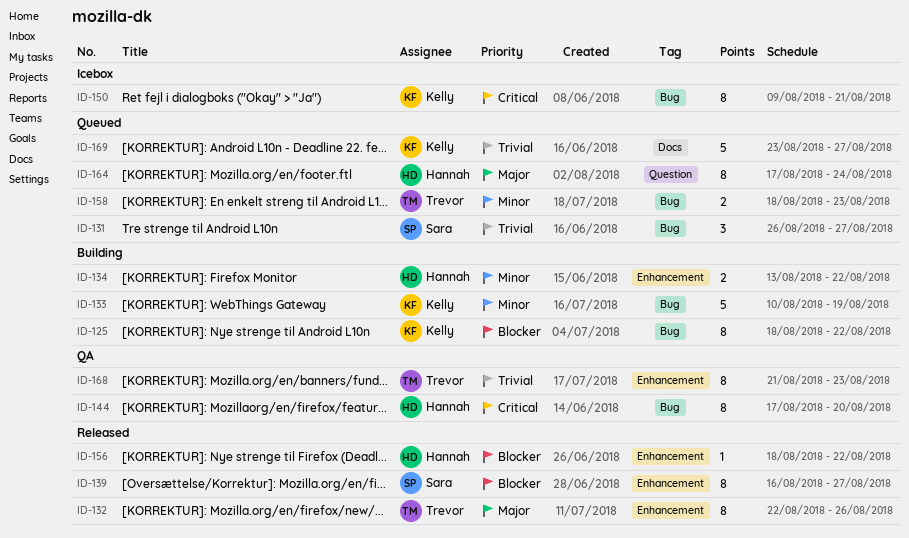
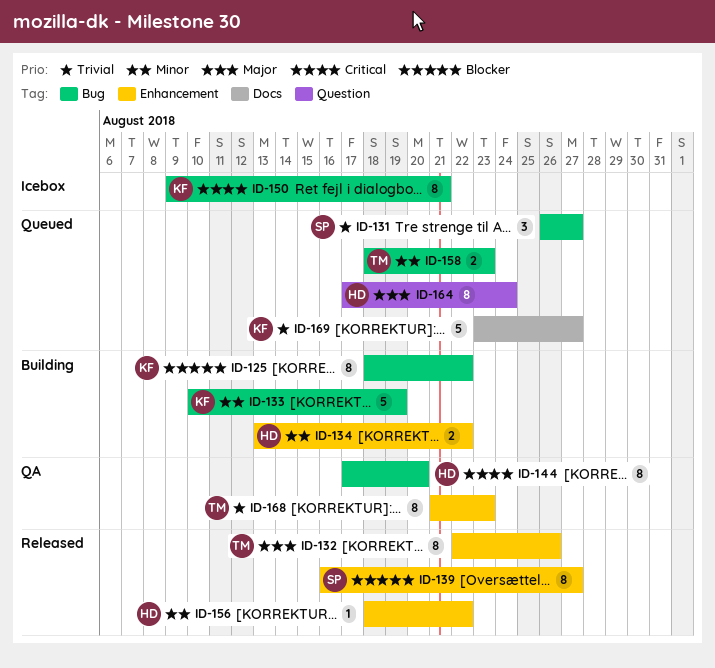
ID-156, priority: Blocker -> Minor

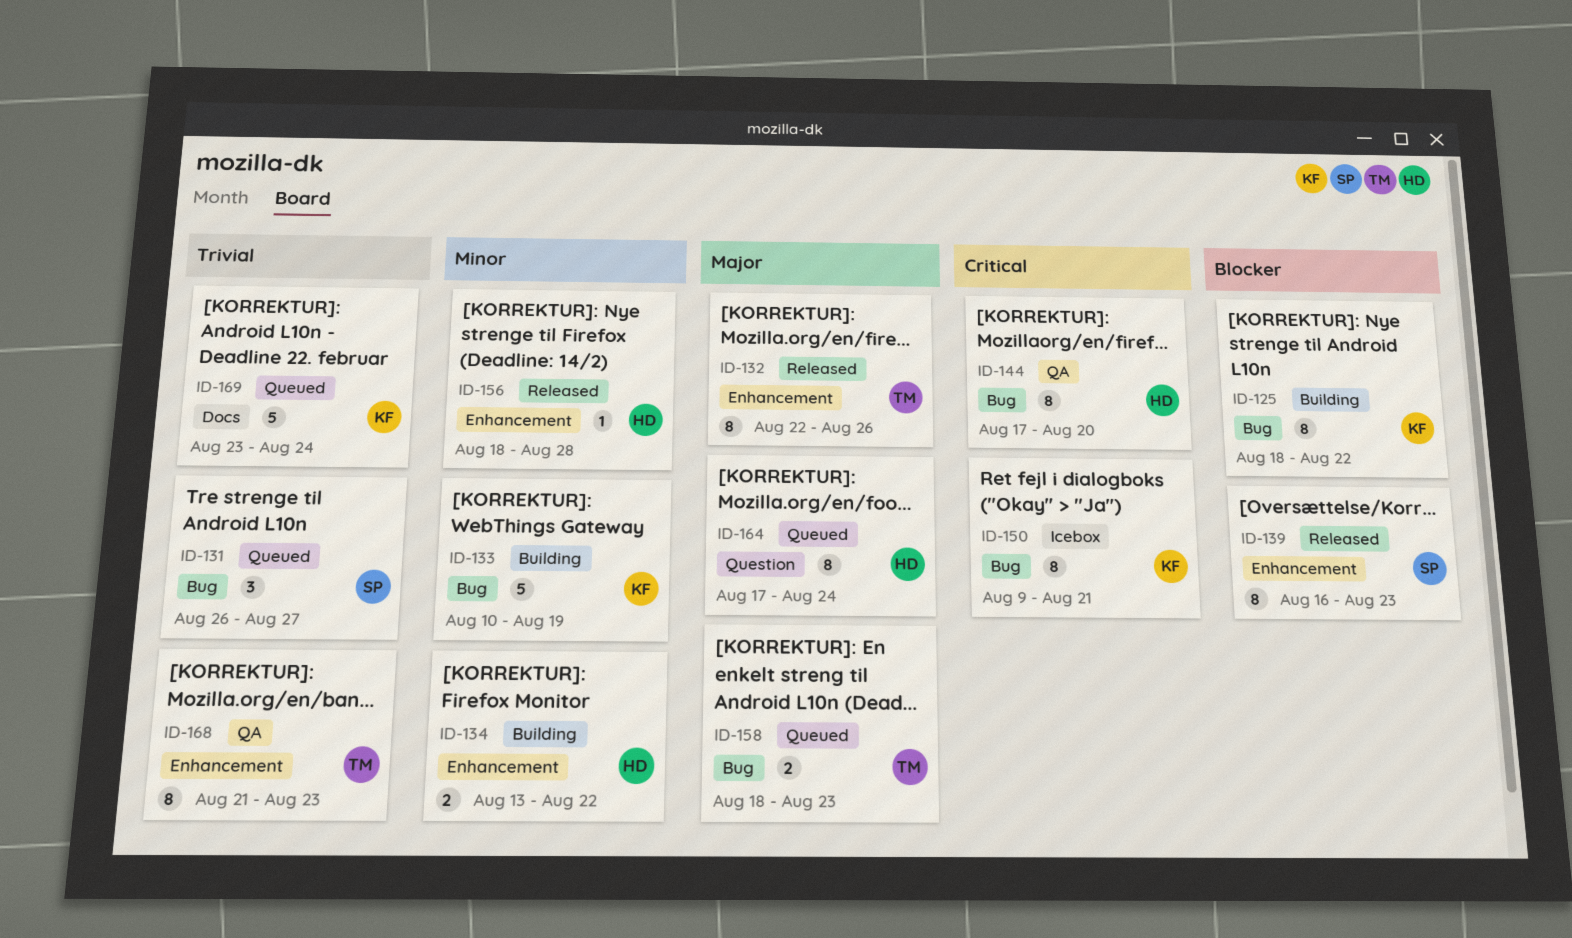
ID-139, due: Aug 27 -> Aug 23
ID-156, due: Aug 22 -> Aug 28
ID-158, priority: Minor -> Major
ID-169, due: Aug 27 -> Aug 24

